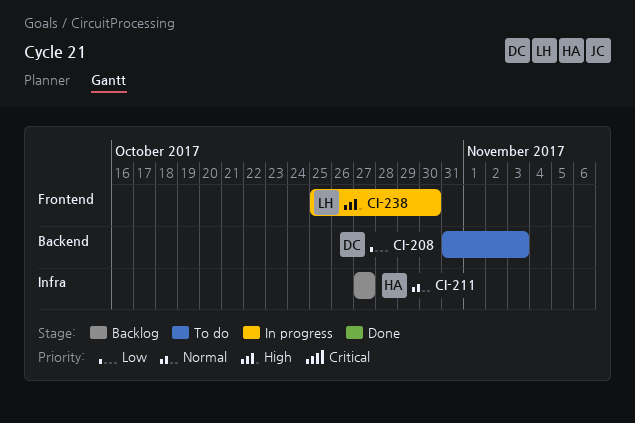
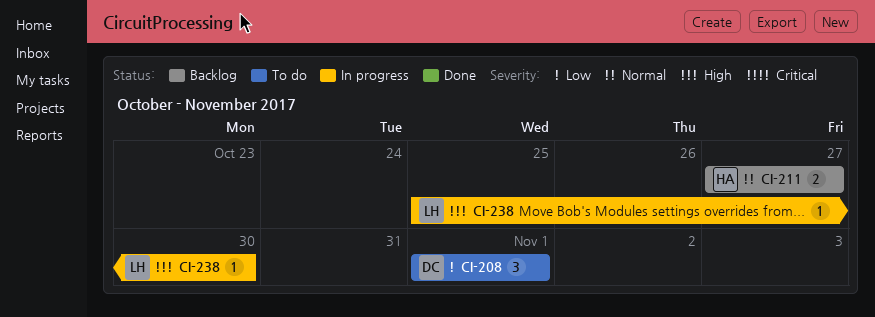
CI-208, start: Oct 31 -> Nov 1
CI-208, due: Nov 3 -> Nov 1

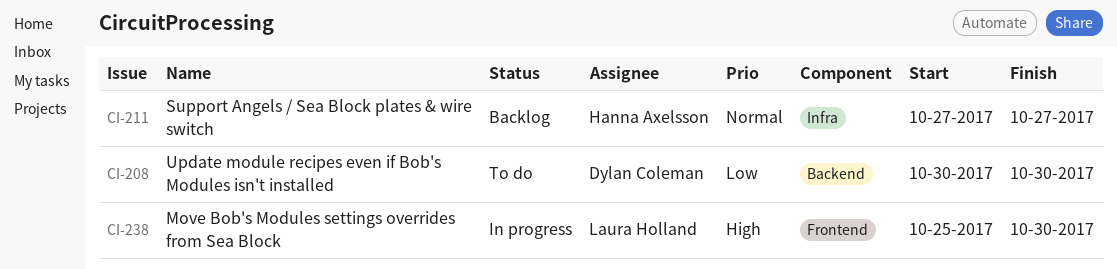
CI-208, start: Nov 1 -> Oct 30
CI-208, due: Nov 1 -> Oct 30

